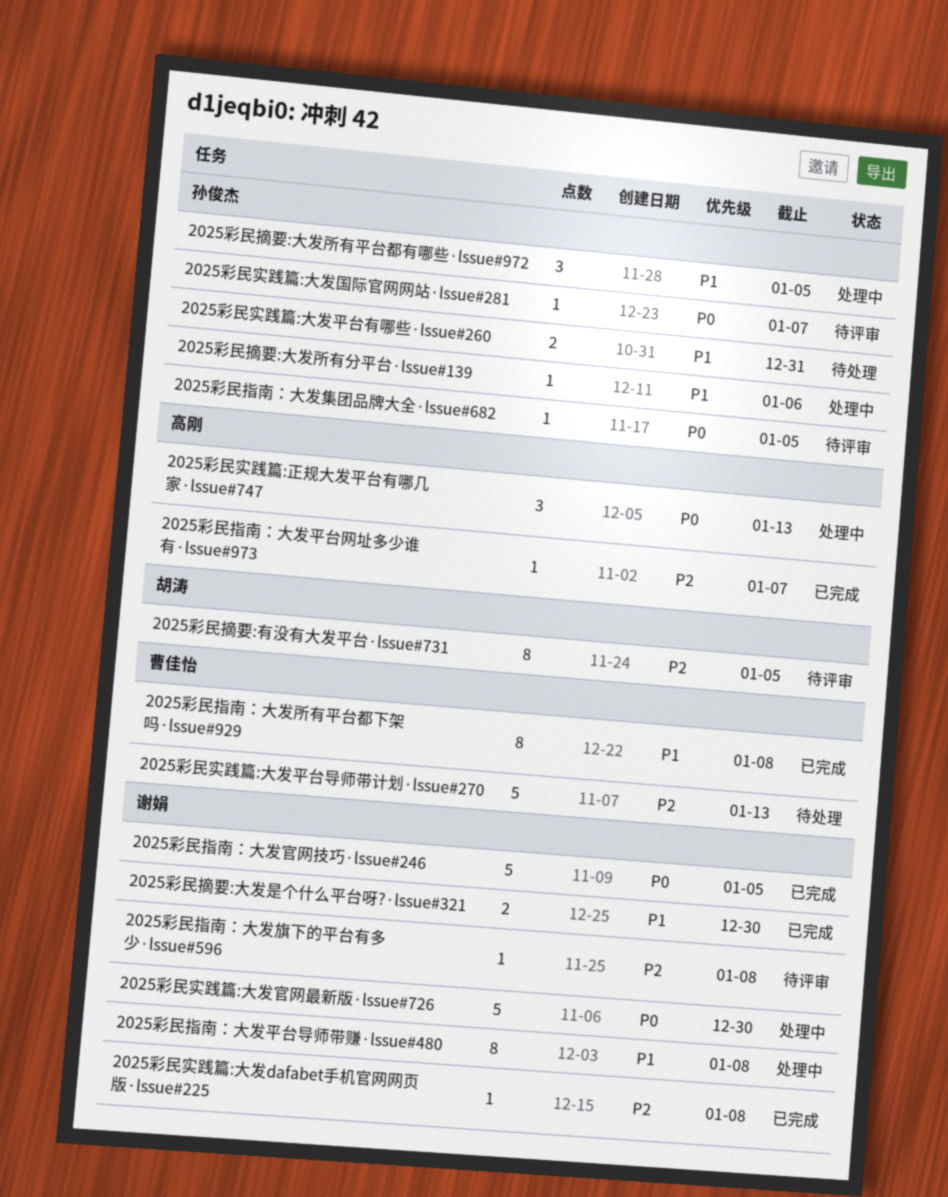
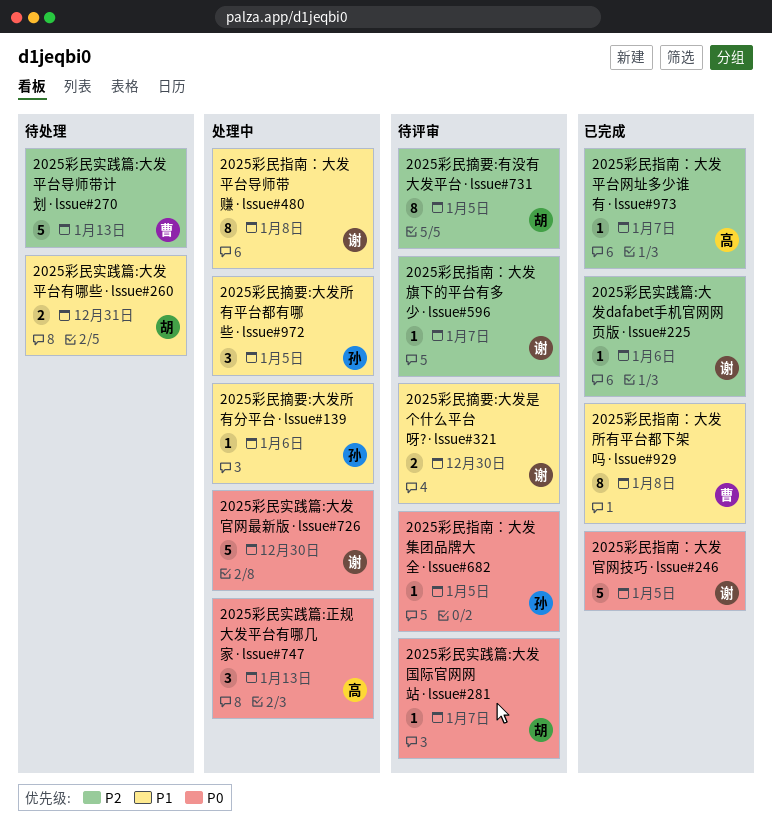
2025彩民实践篇:大发dafabet手机官网网页版·lssue#225, due: Jan 8 -> Jan 6
2025彩民实践篇:大发国际官网网站·lssue#281, owner: 孙俊杰 -> 胡涛
2025彩民实践篇:大发平台有哪些·lssue#260, owner: 孙俊杰 -> 胡涛
2025彩民指南：大发旗下的平台有多少·lssue#596, due: Jan 8 -> Jan 7
2025彩民摘要:大发是个什么平台呀?·lssue#321, status: 已完成 -> 待评审

